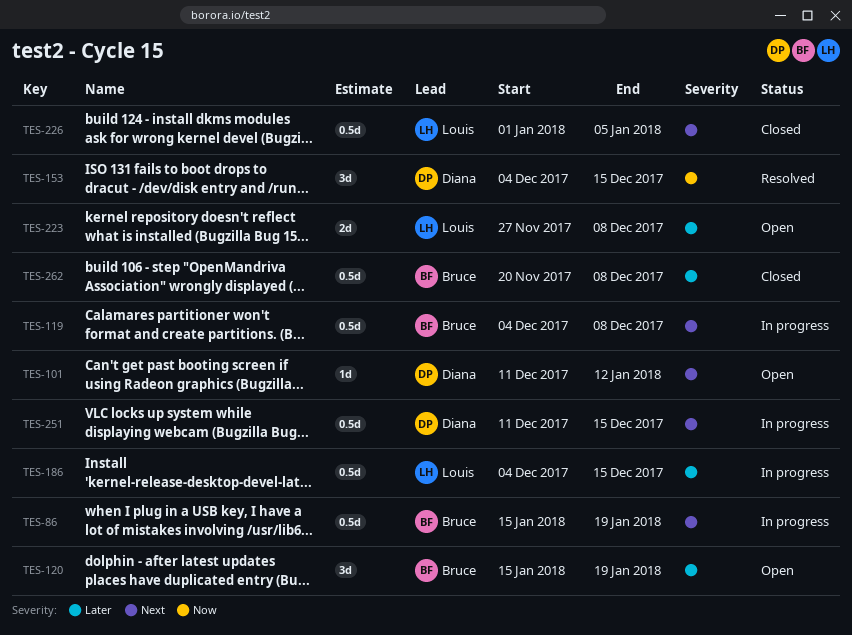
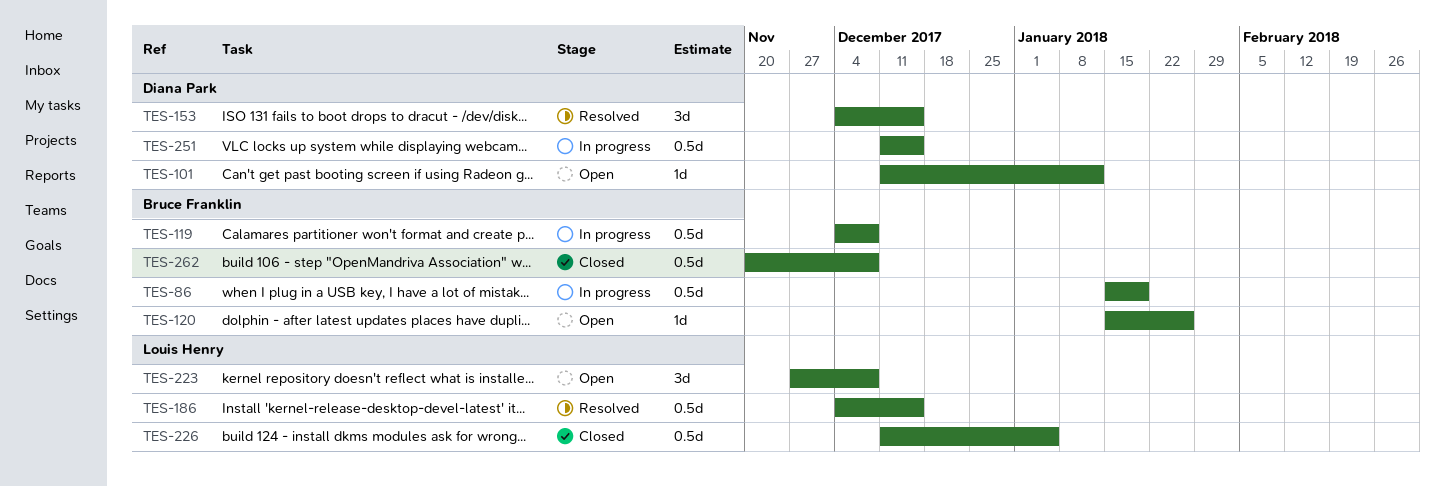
TES-120, estimate: 3d -> 1d
TES-120, due: Jan 19 -> Jan 26
TES-186, status: In progress -> Resolved
TES-223, estimate: 2d -> 3d
TES-226, start: Jan 1 -> Dec 11

